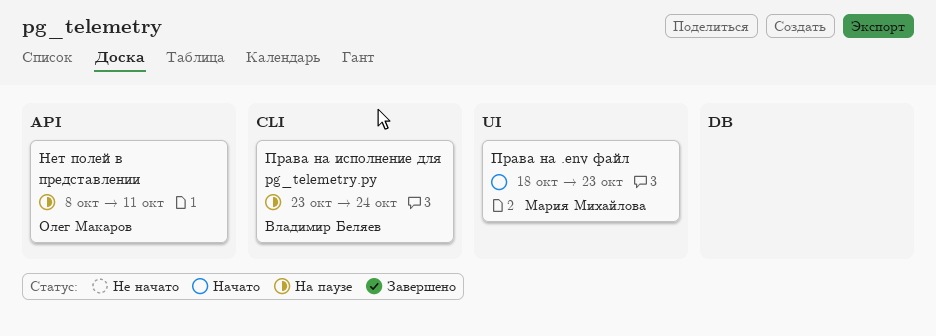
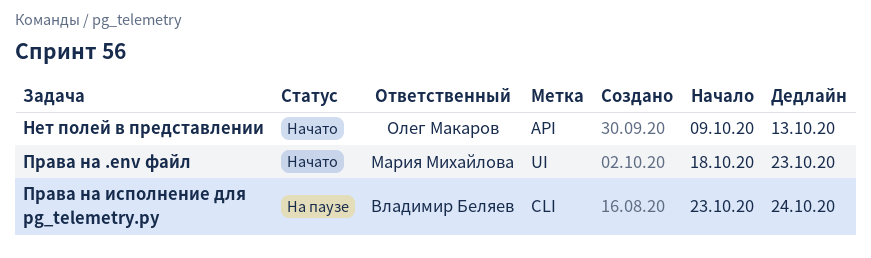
Нет полей в представлении, status: На паузе -> Начато
Нет полей в представлении, start: Oct 8 -> Oct 9
Нет полей в представлении, due: Oct 11 -> Oct 13

